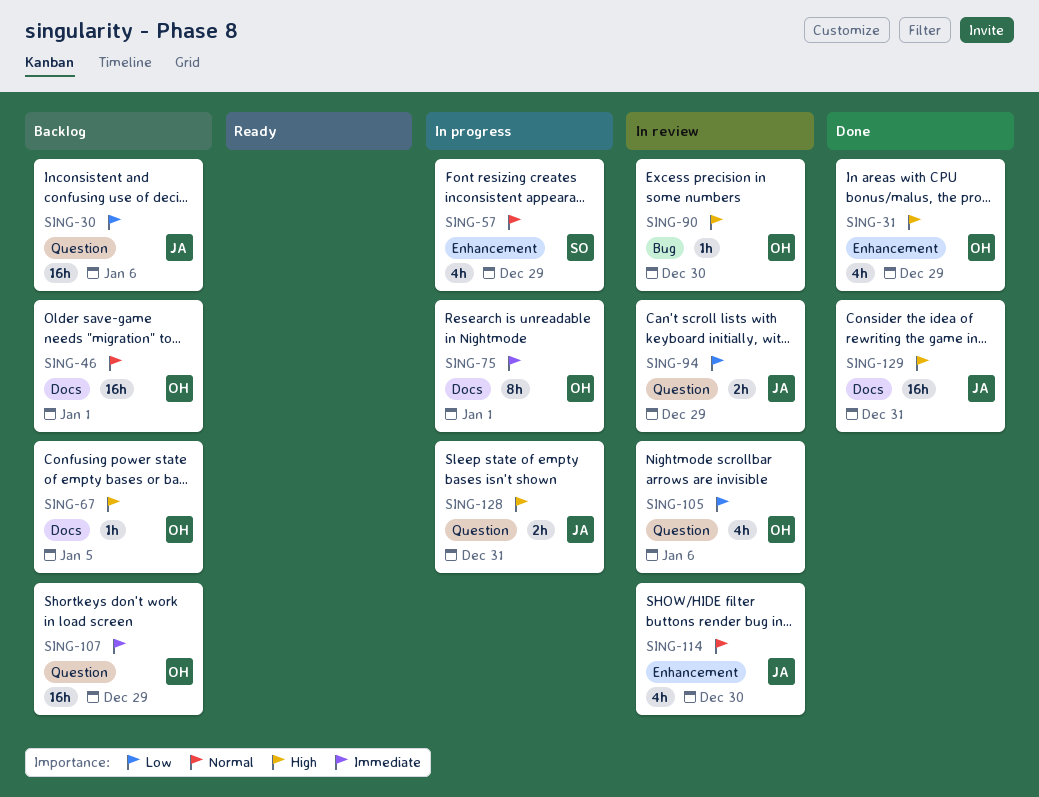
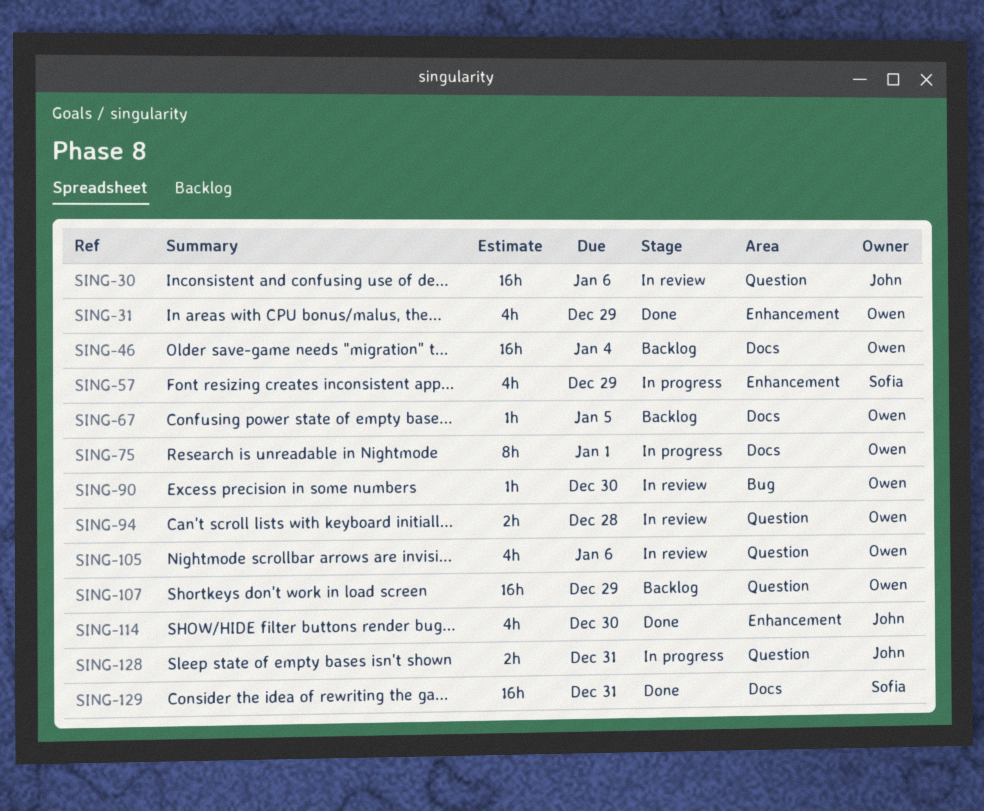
SING-30, status: Backlog -> In review
SING-46, due: Jan 1 -> Jan 4
SING-94, owner: John -> Owen
SING-94, due: Dec 29 -> Dec 28
SING-114, status: In review -> Done
SING-129, owner: John -> Sofia

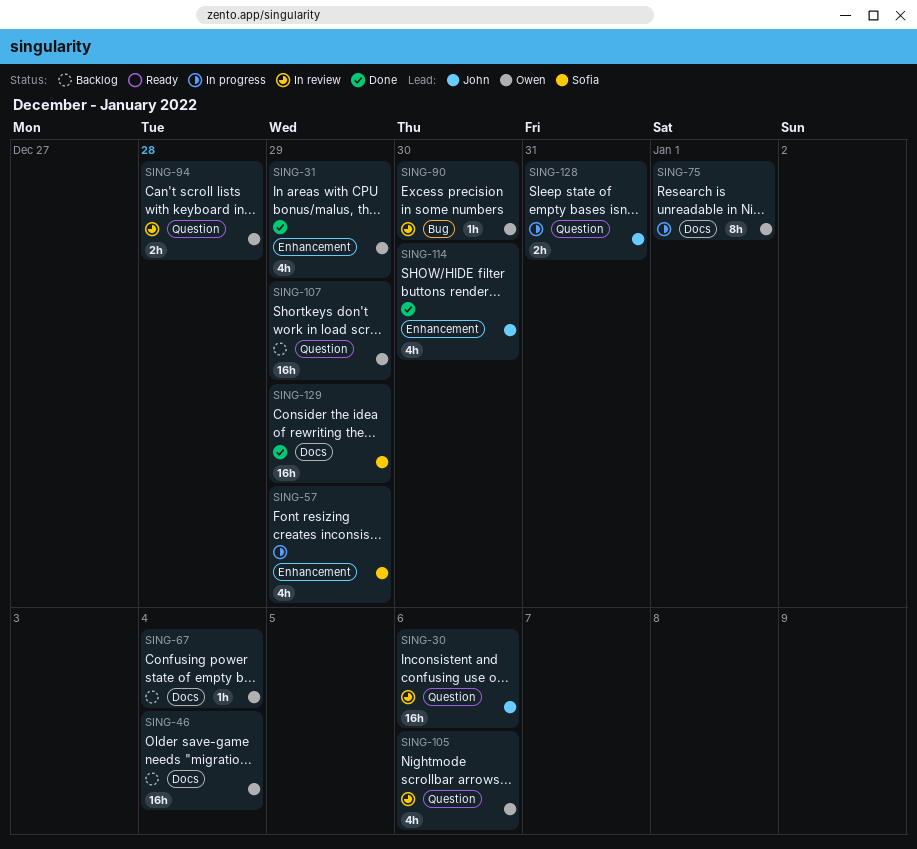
SING-67, due: Jan 5 -> Jan 4
SING-129, due: Dec 31 -> Dec 29

